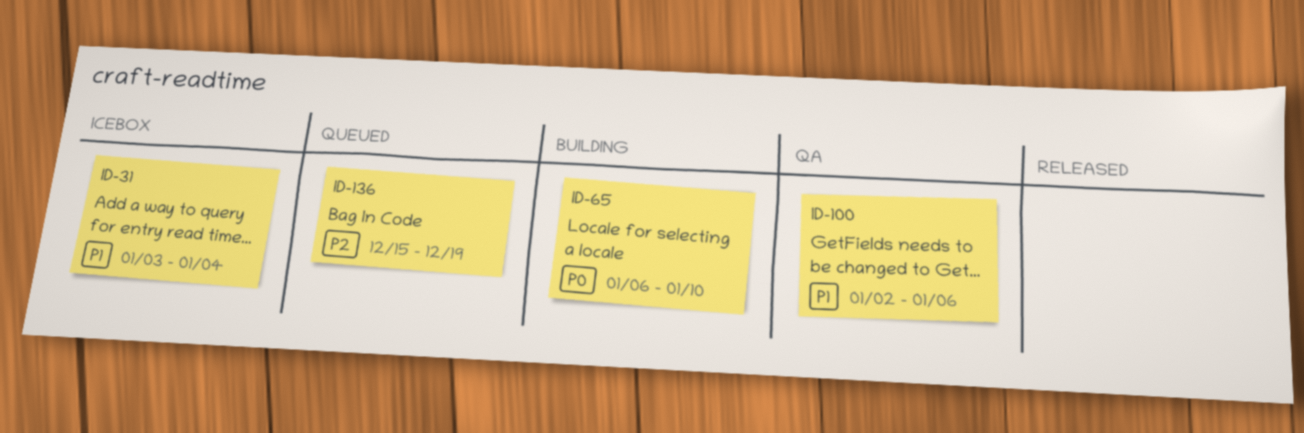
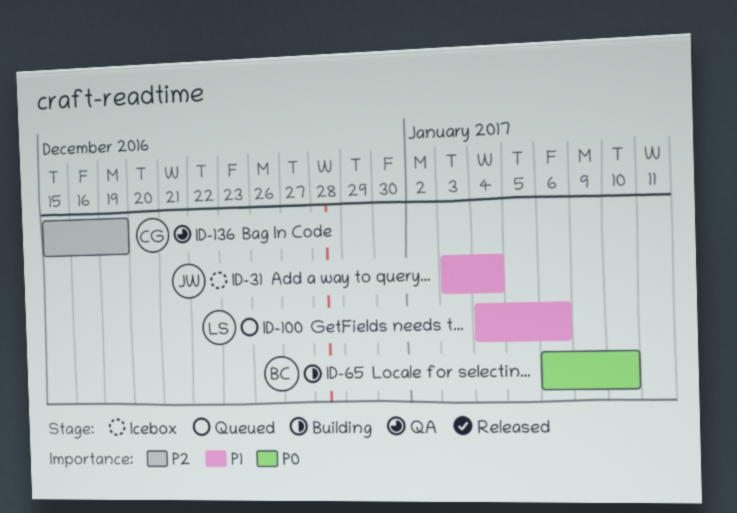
ID-100, status: QA -> Queued
ID-100, start: Jan 2 -> Jan 4
ID-136, status: Queued -> QA

